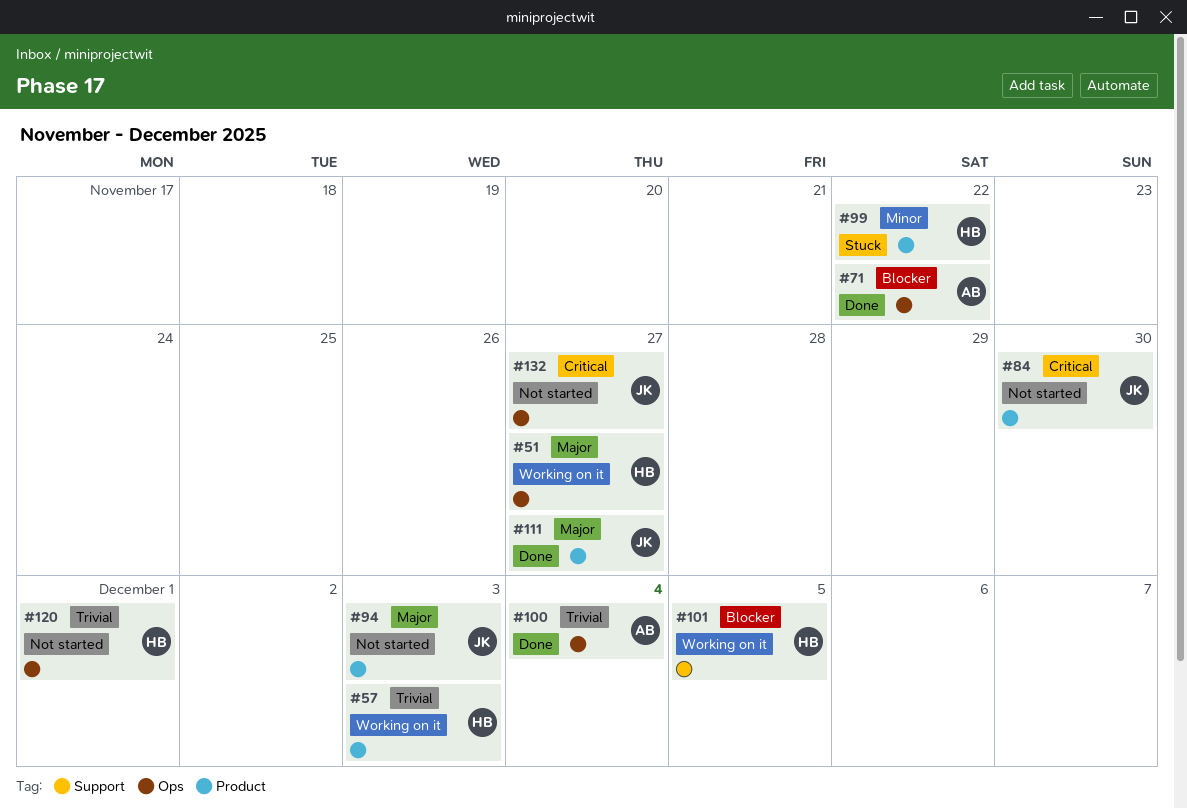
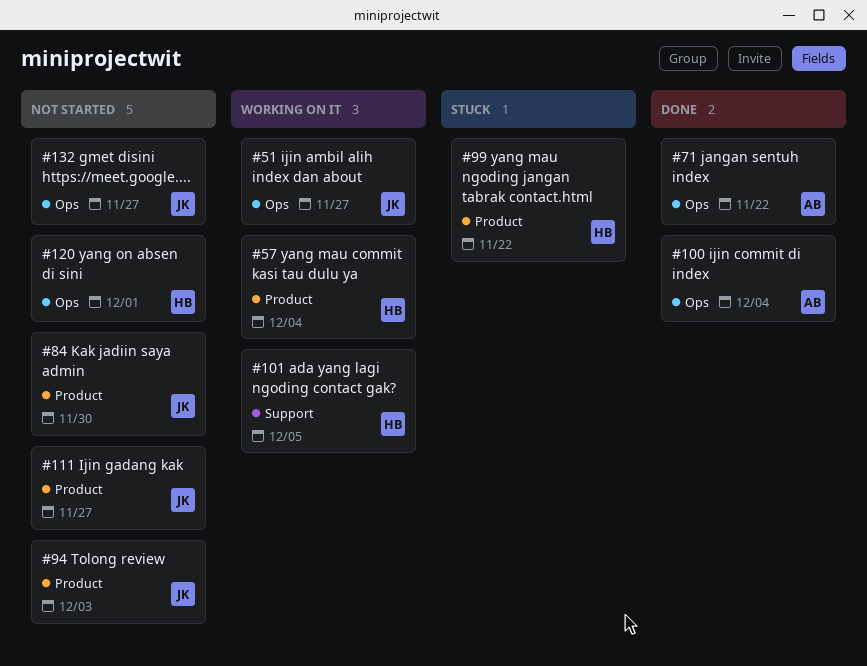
#51, owner: HB -> JK
#57, due: Dec 3 -> Dec 4
#111, status: Done -> Not started

